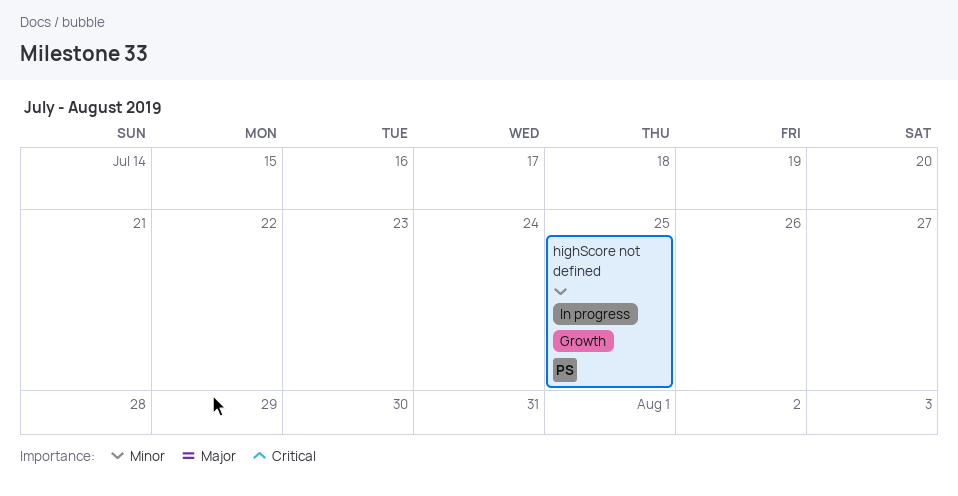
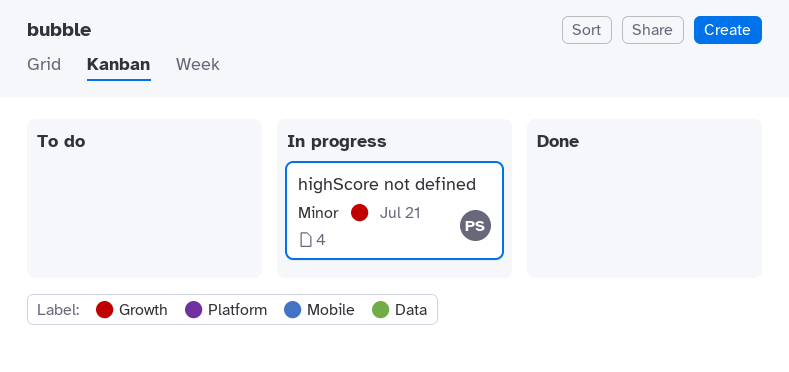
highScore not defined, due: Jul 25 -> Jul 21

